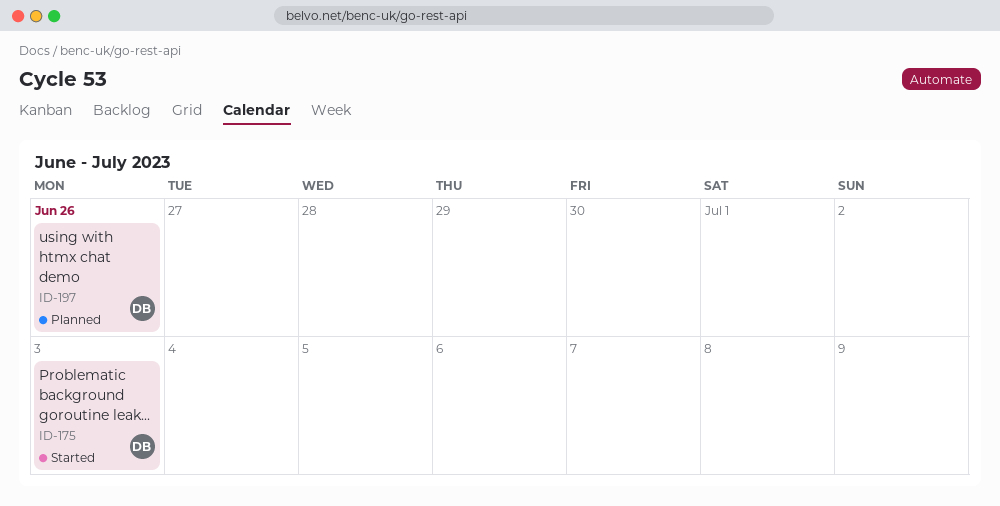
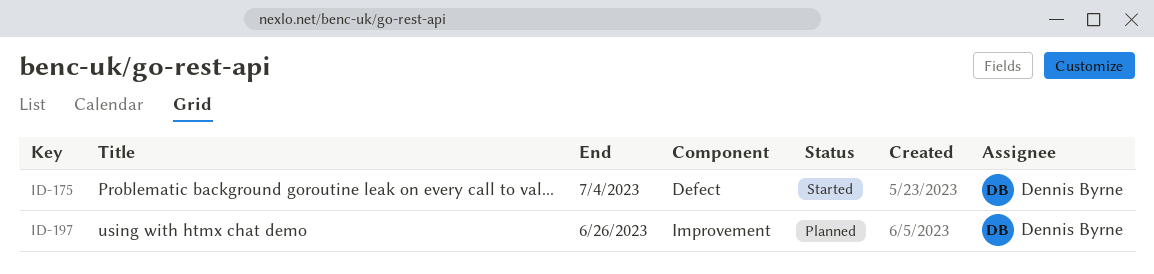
ID-175, due: Jul 3 -> Jul 4

